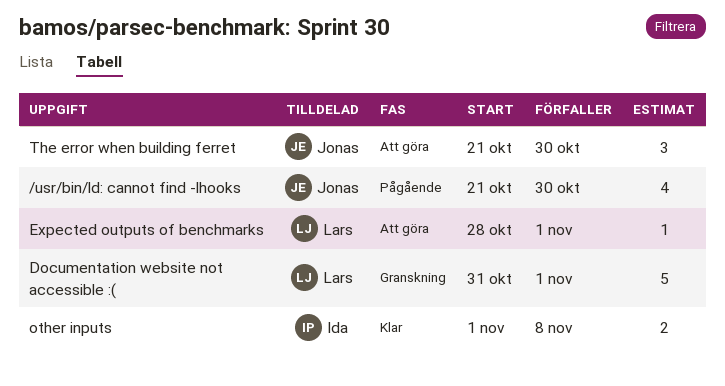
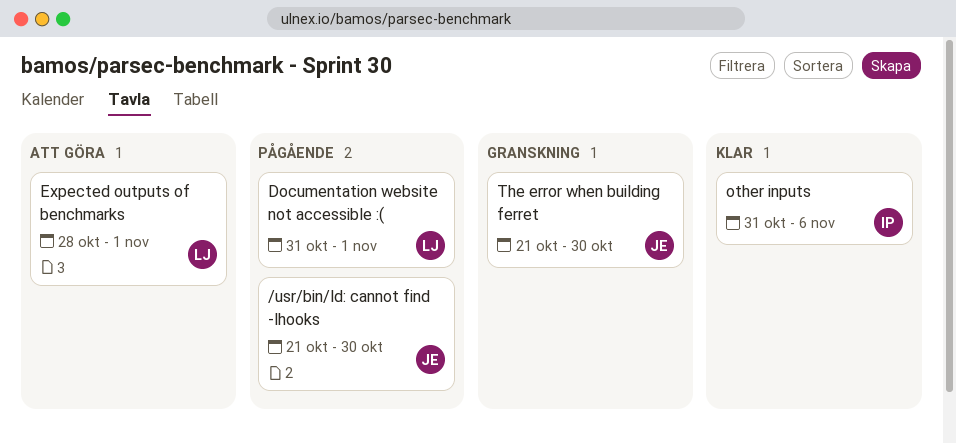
Documentation website not accessible :(, status: Granskning -> Pågående
other inputs, start: Nov 1 -> Oct 31
other inputs, due: Nov 8 -> Nov 6
The error when building ferret, status: Att göra -> Granskning

